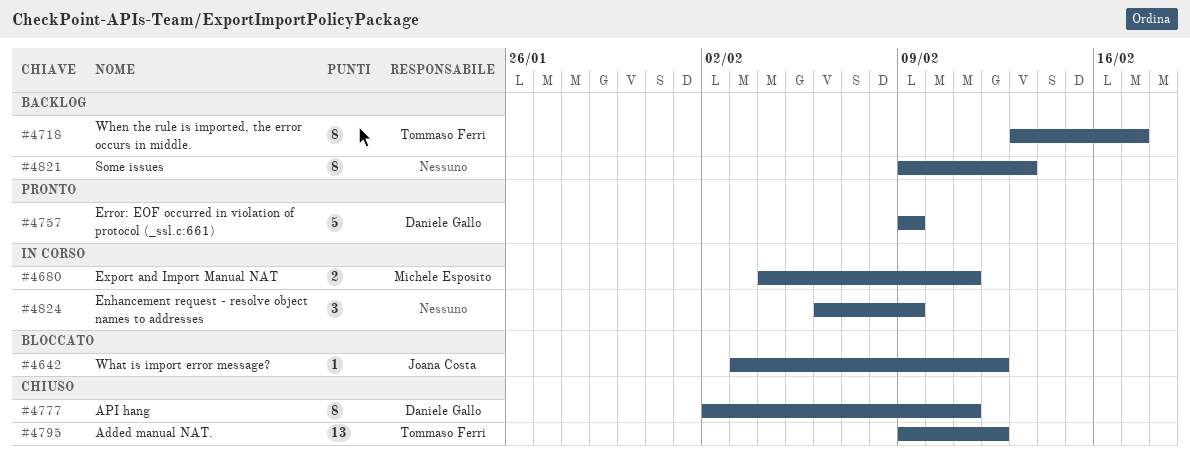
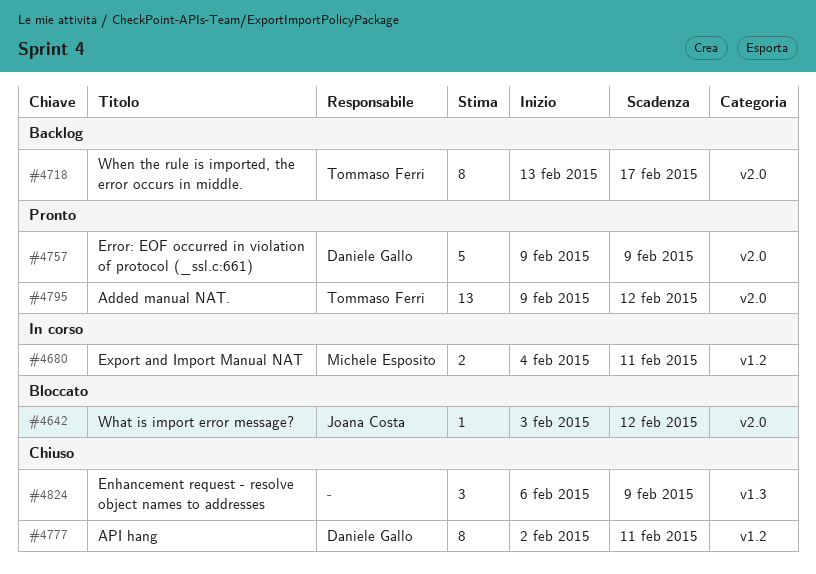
#4795, status: Chiuso -> Pronto
#4821: present -> none
#4824, status: In corso -> Chiuso

